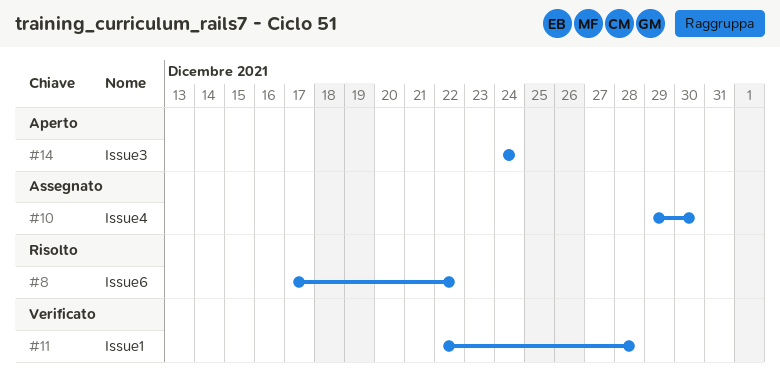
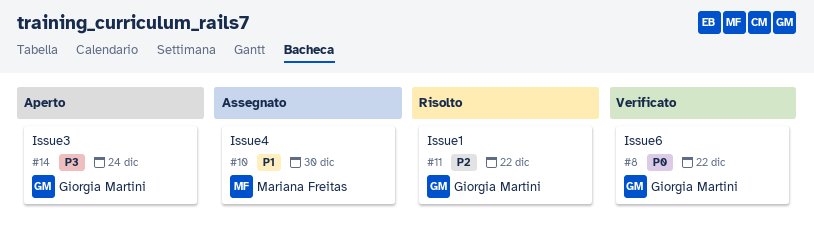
#8, status: Risolto -> Verificato
#11, status: Verificato -> Risolto
#11, due: Dec 28 -> Dec 22

